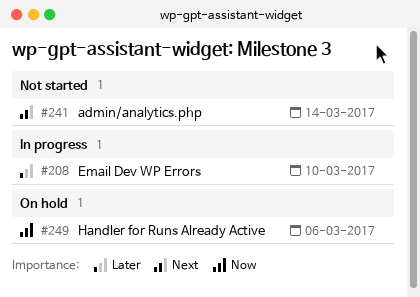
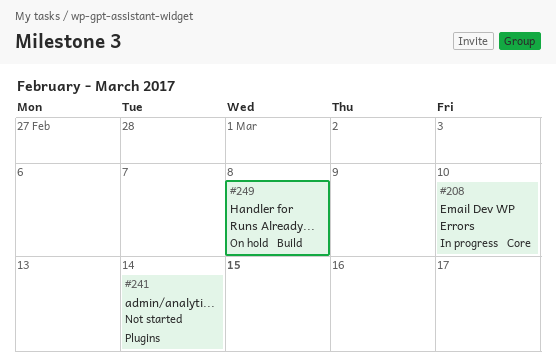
#249, due: Mar 6 -> Mar 8

